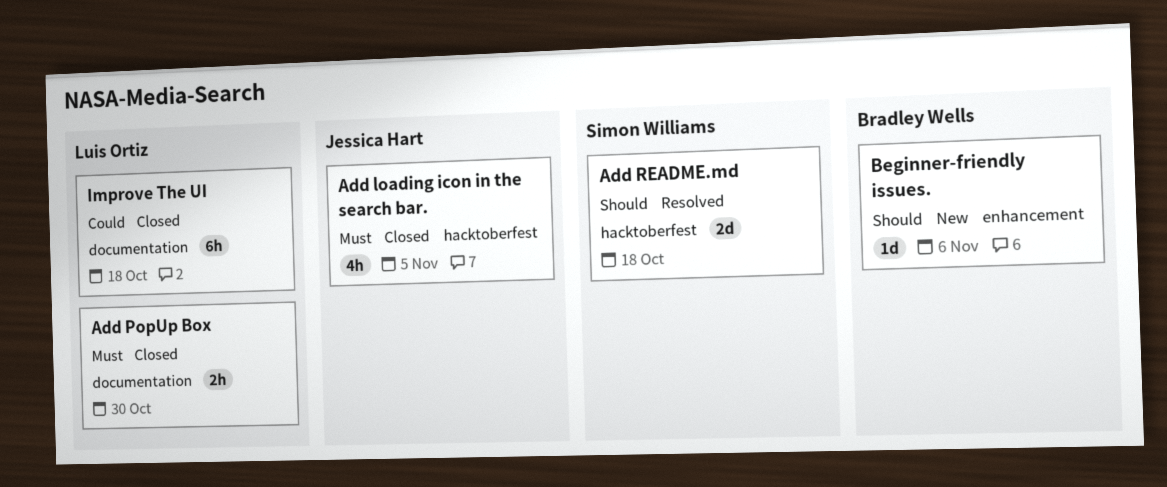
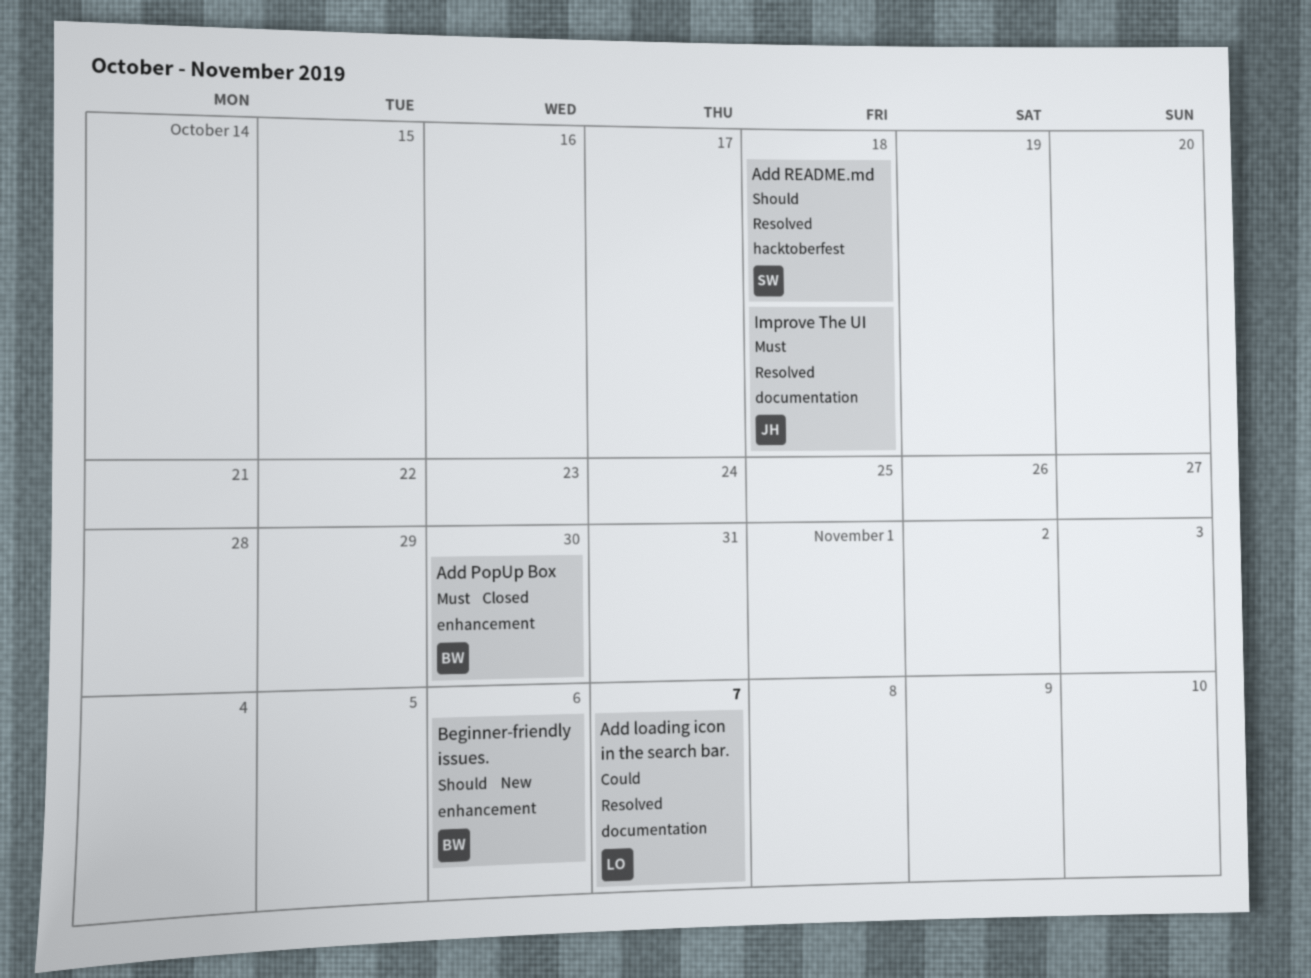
Add loading icon in the search bar., status: Closed -> Resolved
Add loading icon in the search bar., owner: Jessica Hart -> Luis Ortiz
Add loading icon in the search bar., priority: Must -> Could
Add loading icon in the search bar., label: hacktoberfest -> documentation
Add loading icon in the search bar., due: Nov 5 -> Nov 7
Add PopUp Box, owner: Luis Ortiz -> Bradley Wells
Add PopUp Box, label: documentation -> enhancement
Improve The UI, status: Closed -> Resolved
Improve The UI, owner: Luis Ortiz -> Jessica Hart
Improve The UI, priority: Could -> Must

